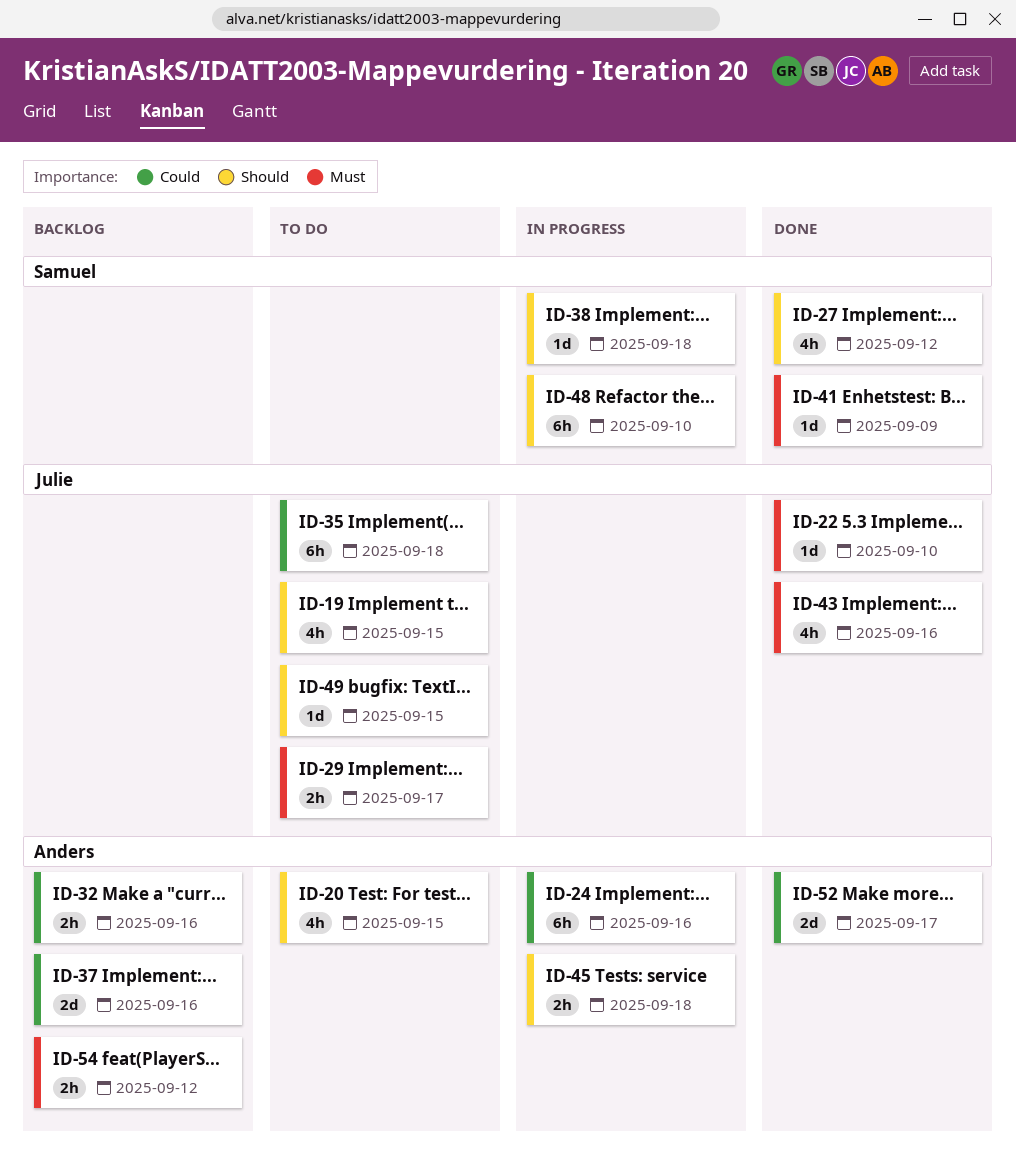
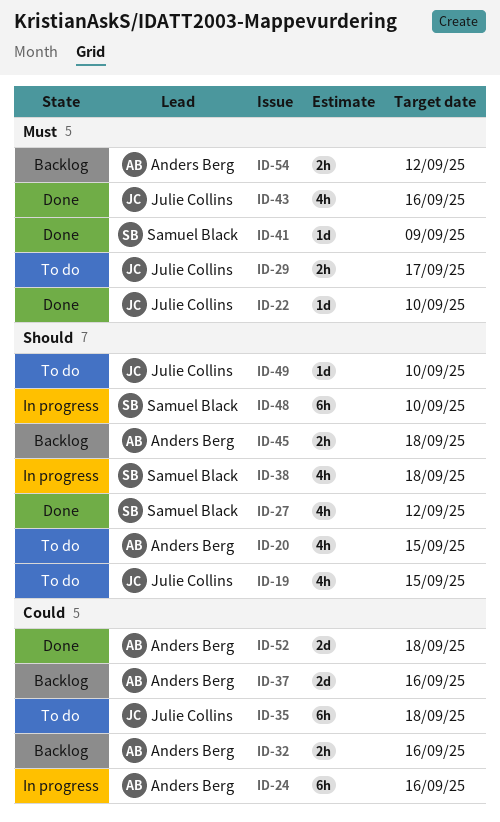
ID-38, estimate: 1d -> 4h
ID-45, status: In progress -> Backlog
ID-49, due: Sep 15 -> Sep 10
ID-52, due: Sep 17 -> Sep 18

